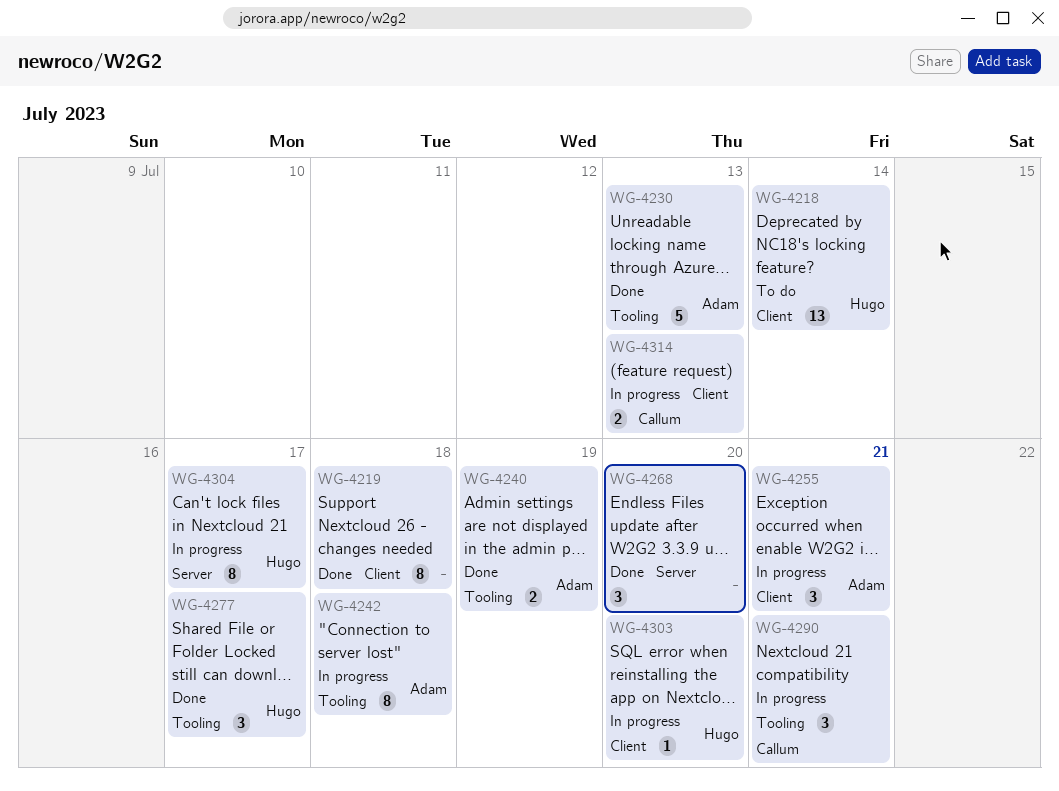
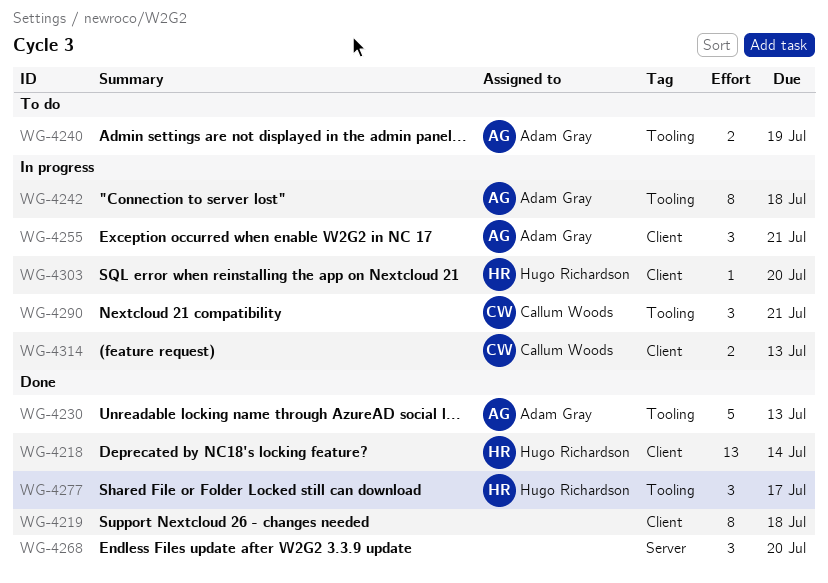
WG-4218, status: To do -> Done
WG-4240, status: Done -> To do
WG-4304: present -> none

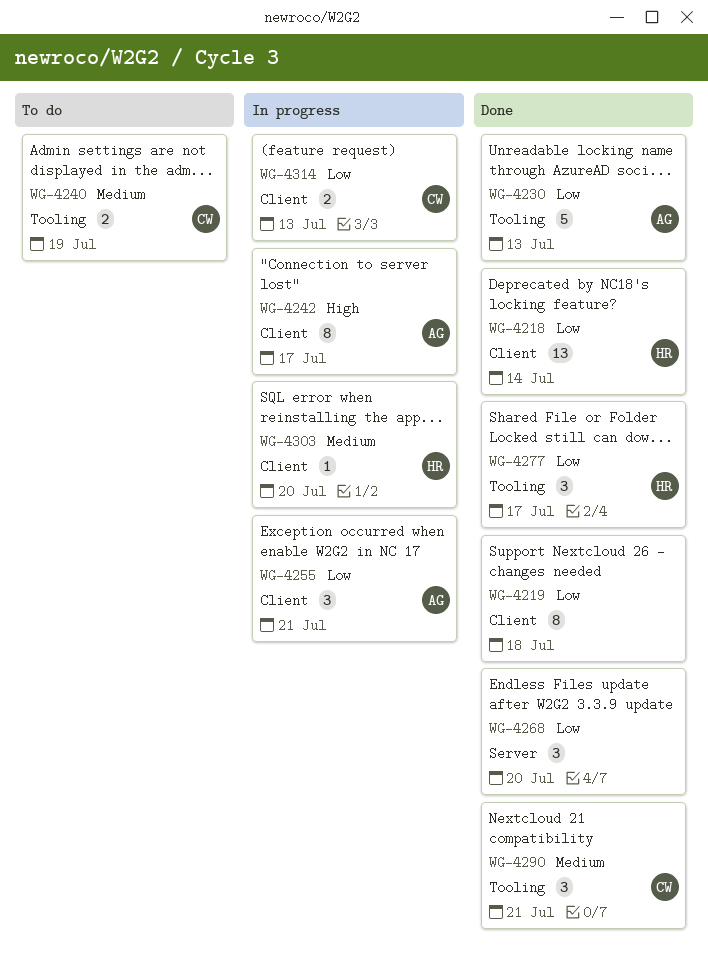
WG-4240, owner: Adam Gray -> Callum Woods
WG-4242, label: Tooling -> Client
WG-4242, due: Jul 18 -> Jul 17
WG-4290, status: In progress -> Done

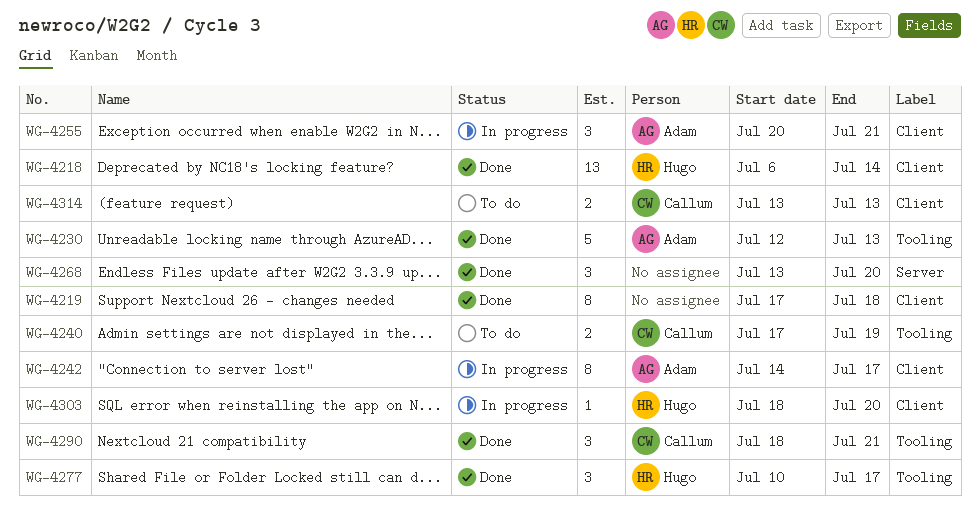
WG-4314, status: In progress -> To do

